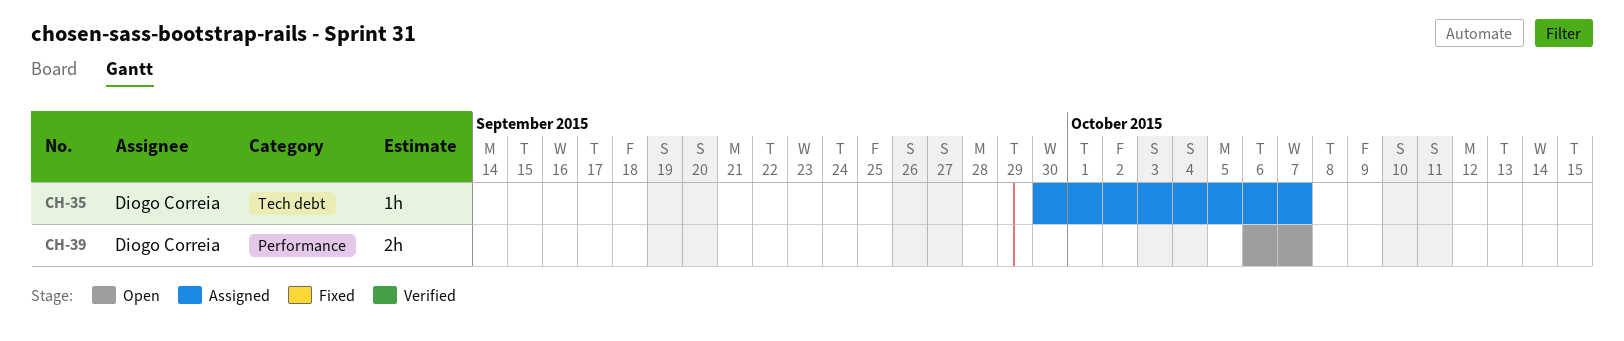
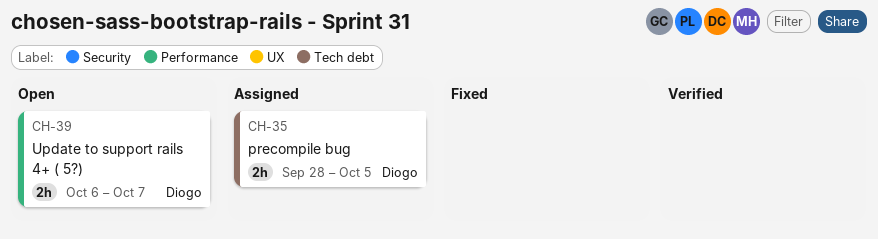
CH-35, estimate: 1h -> 2h
CH-35, start: Sep 30 -> Sep 28
CH-35, due: Oct 7 -> Oct 5

